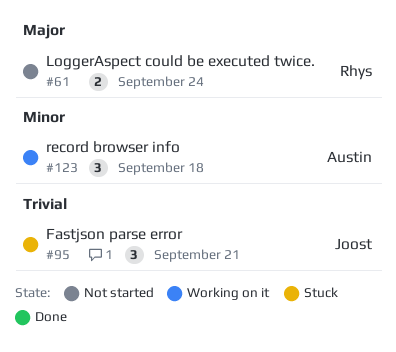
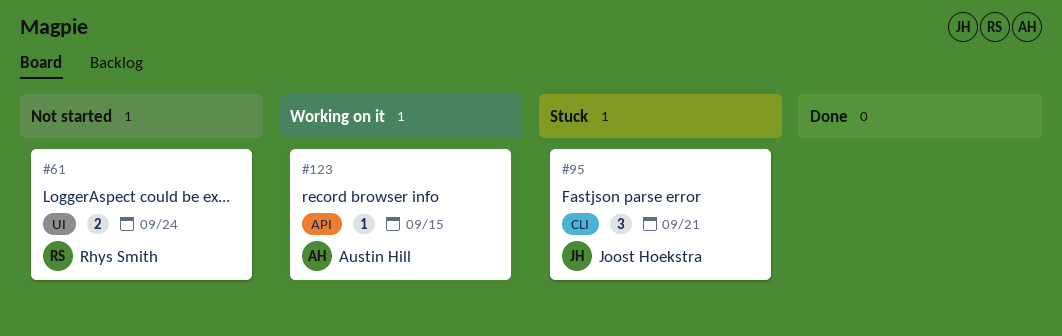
#123, estimate: 3 -> 1
#123, due: Sep 18 -> Sep 15

